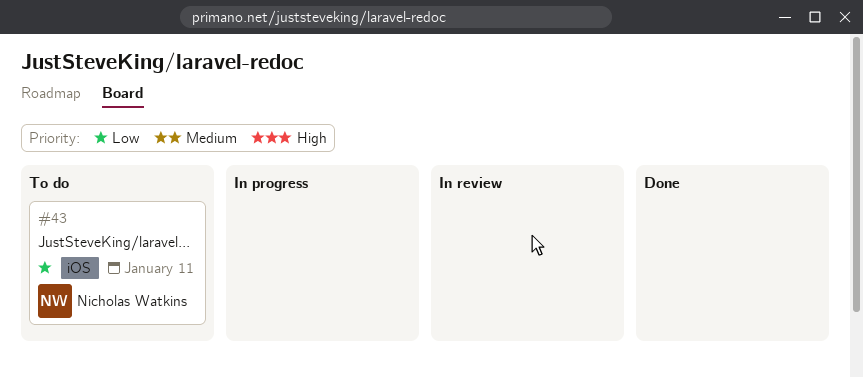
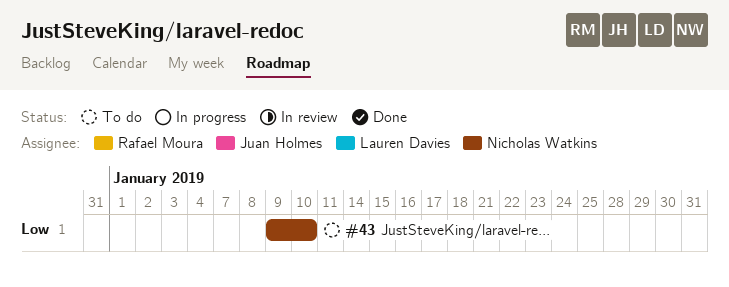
#43, due: Jan 11 -> Jan 10

